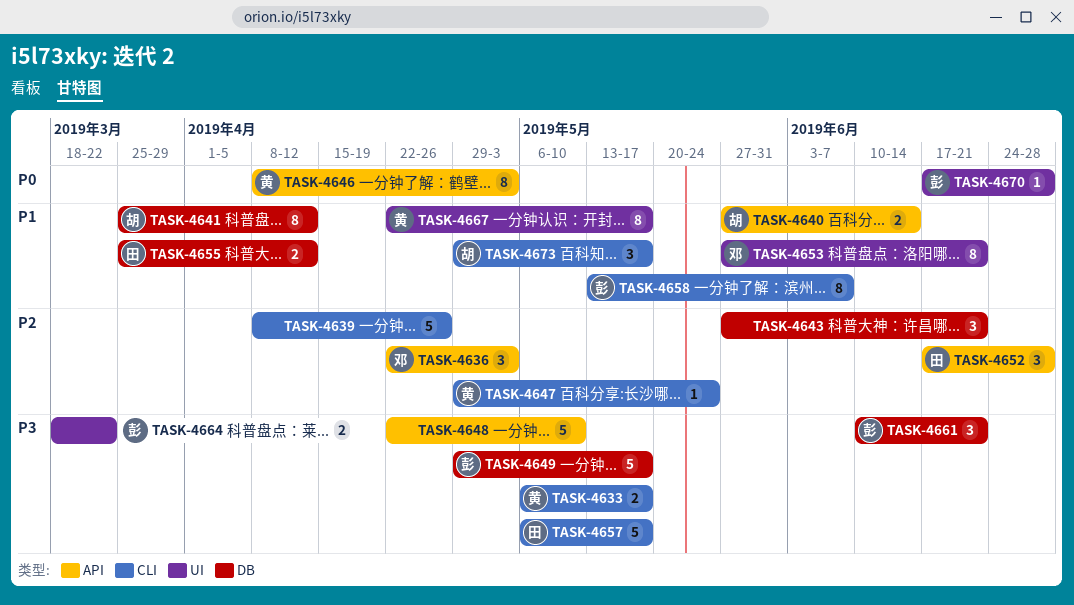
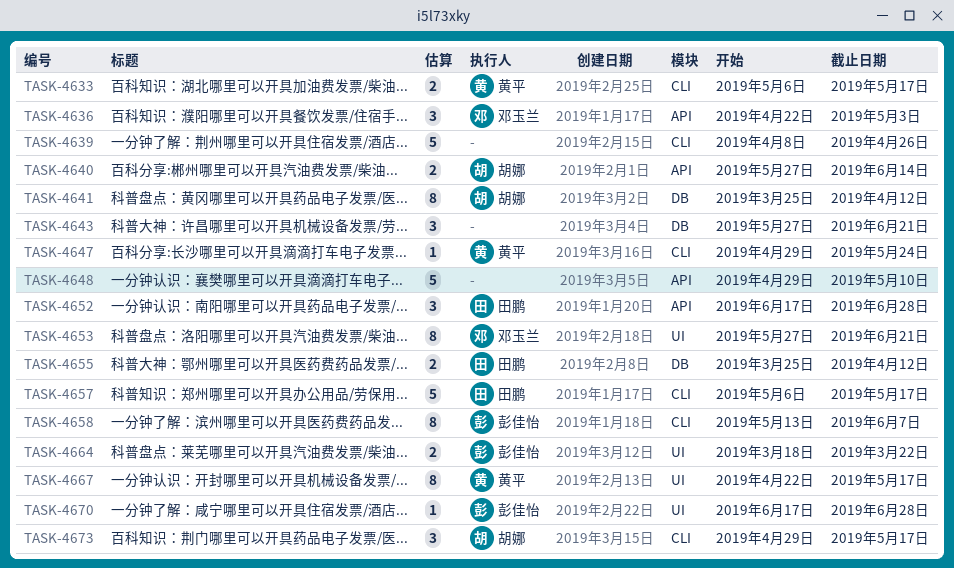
TASK-4646: present -> none
TASK-4648, start: Apr 22 -> Apr 29
TASK-4649: present -> none
TASK-4661: present -> none

